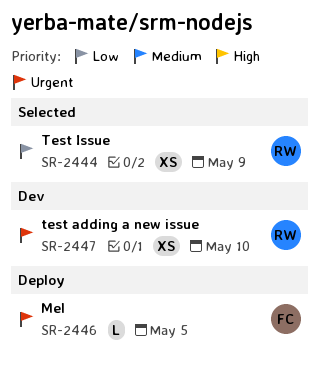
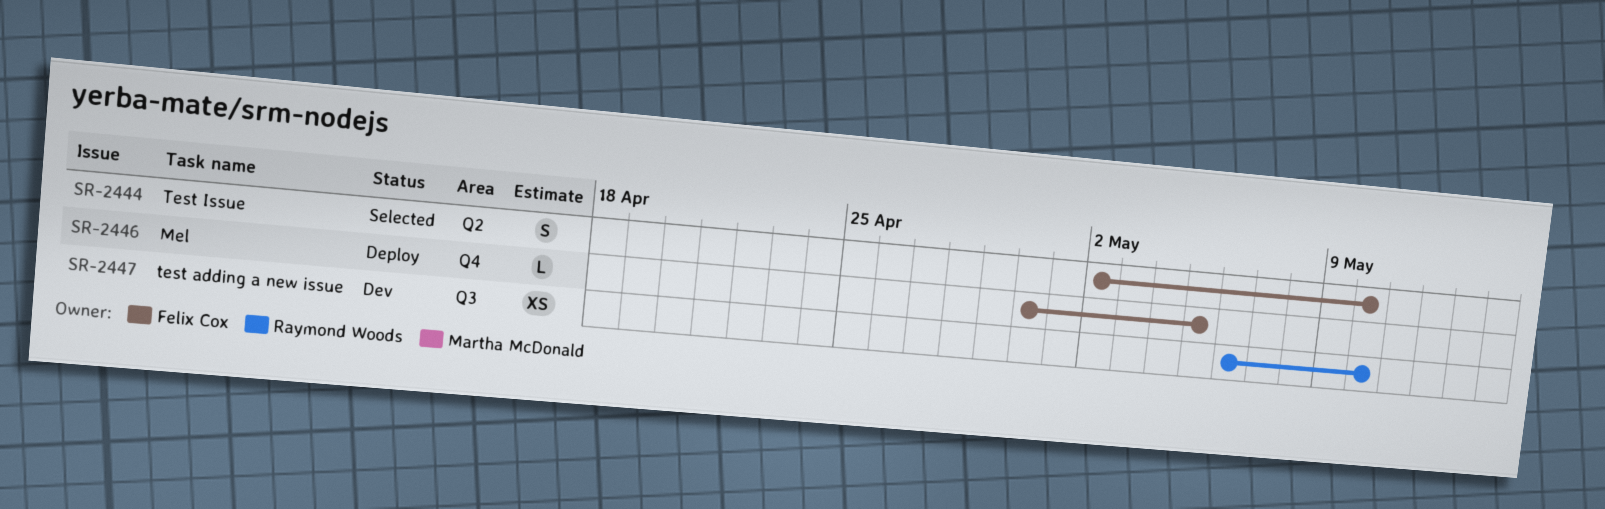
SR-2444, owner: Raymond Woods -> Felix Cox
SR-2444, estimate: XS -> S
SR-2444, due: May 9 -> May 10

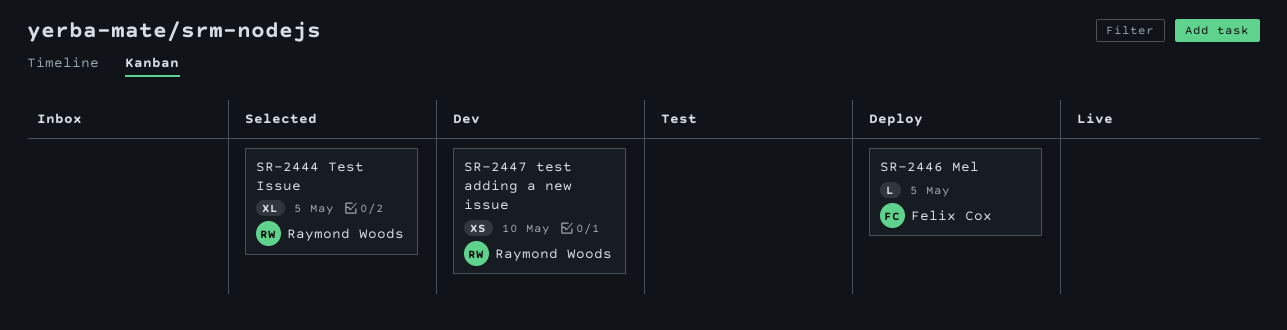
SR-2444, owner: Felix Cox -> Raymond Woods
SR-2444, estimate: S -> XL
SR-2444, due: May 10 -> May 5

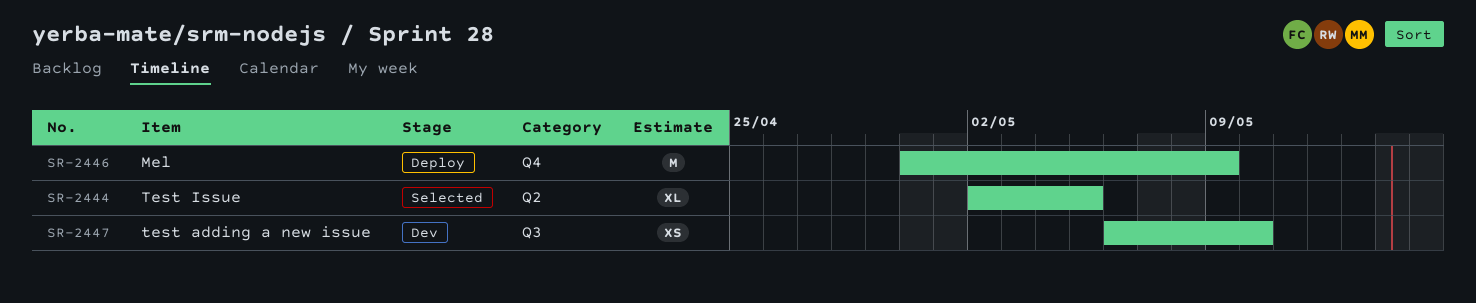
SR-2446, estimate: L -> M
SR-2446, due: May 5 -> May 9

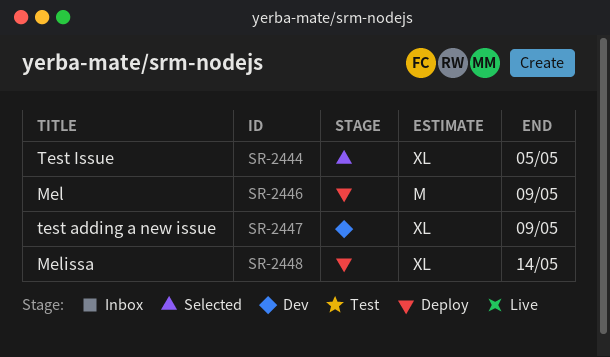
SR-2447, estimate: XS -> XL
SR-2447, due: May 10 -> May 9
SR-2448: none -> present

